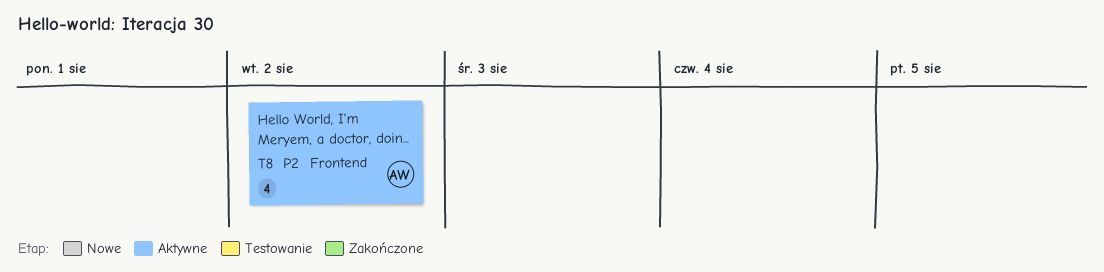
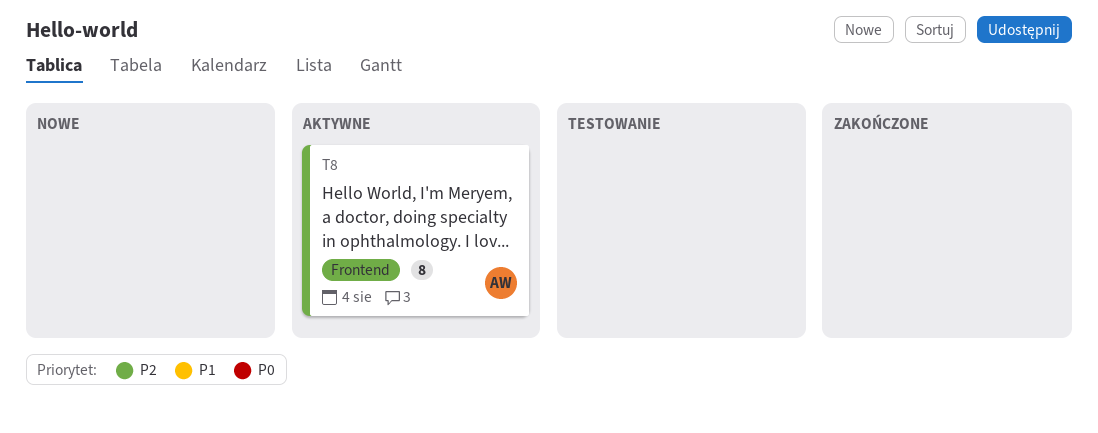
T8, estimate: 4 -> 8
T8, due: Aug 2 -> Aug 4

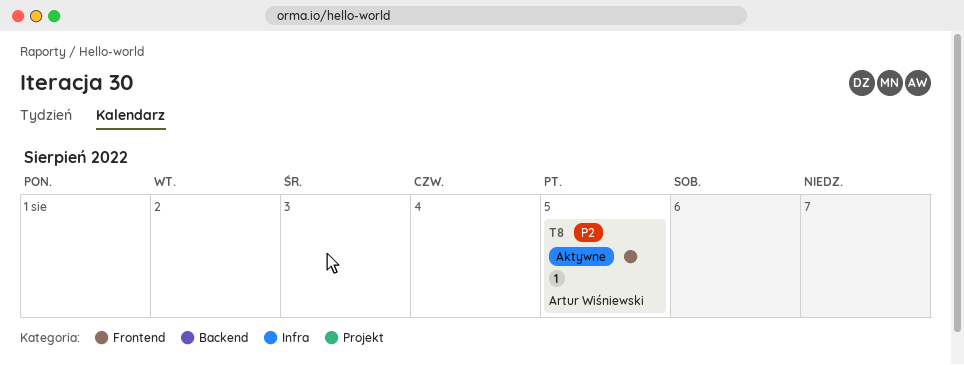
T8, estimate: 8 -> 1
T8, due: Aug 4 -> Aug 5

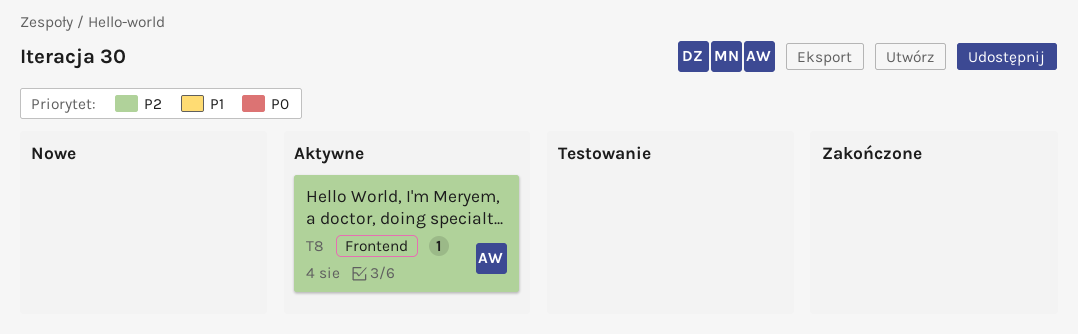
T8, due: Aug 5 -> Aug 4

